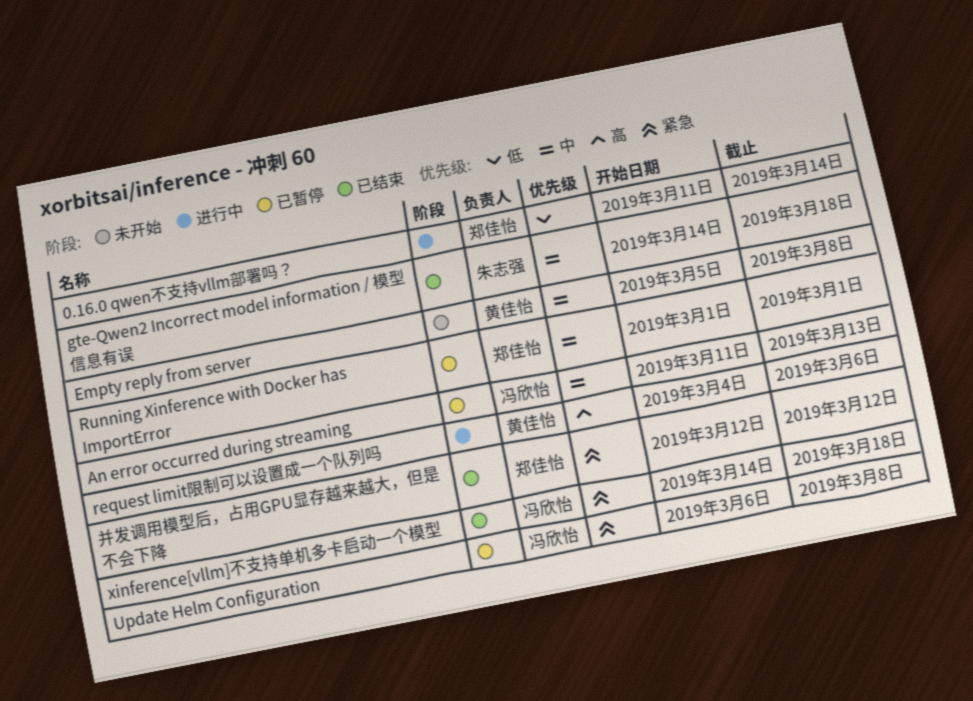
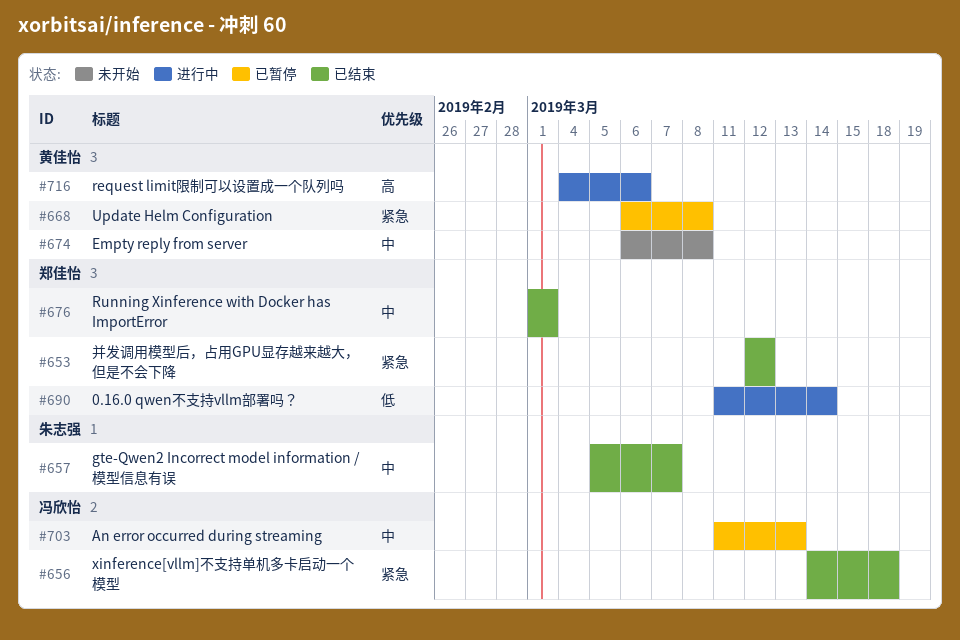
Empty reply from server, start: Mar 5 -> Mar 6
gte-Qwen2 Incorrect model information / 模型信息有误, start: Mar 14 -> Mar 5
gte-Qwen2 Incorrect model information / 模型信息有误, due: Mar 18 -> Mar 7
Running Xinference with Docker has ImportError, status: 已暂停 -> 已结束
Update Helm Configuration, owner: 冯欣怡 -> 黄佳怡

